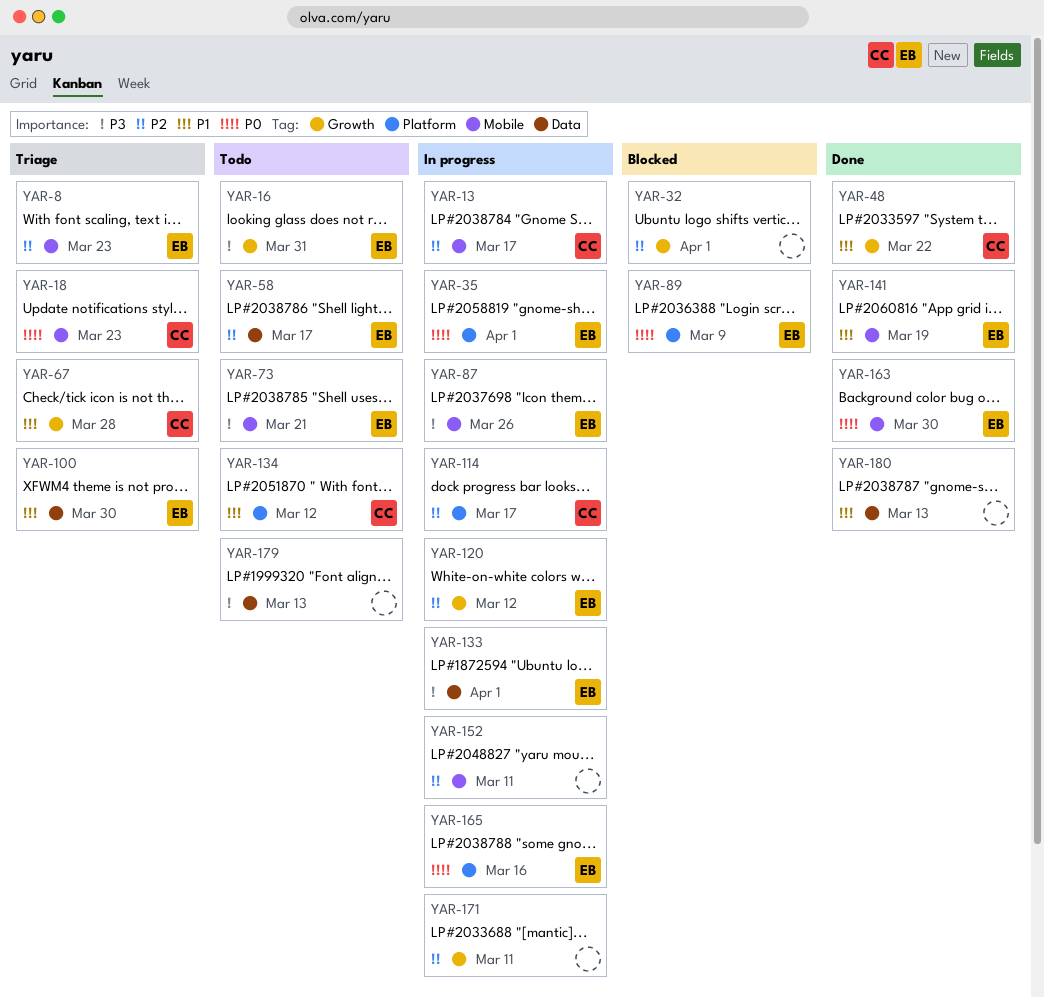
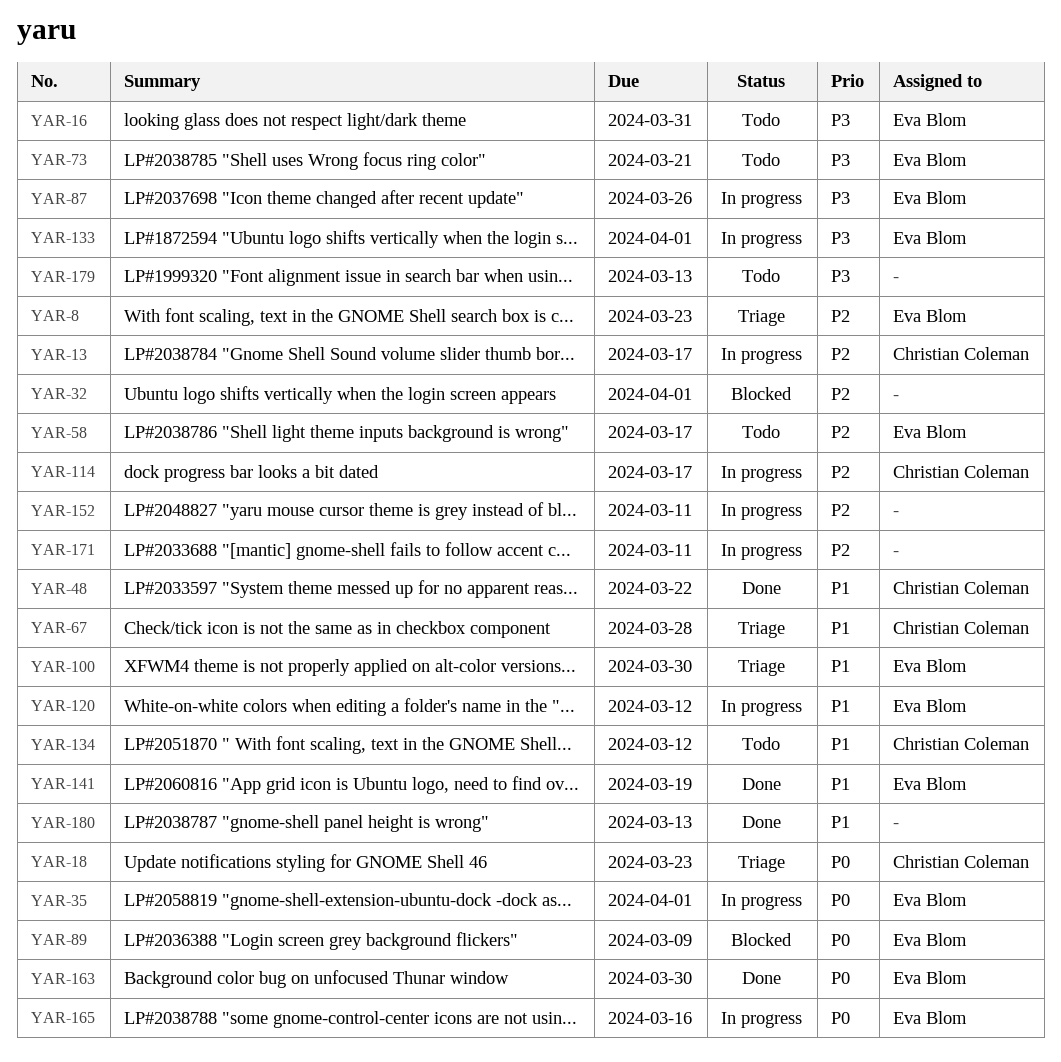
YAR-120, priority: P2 -> P1

